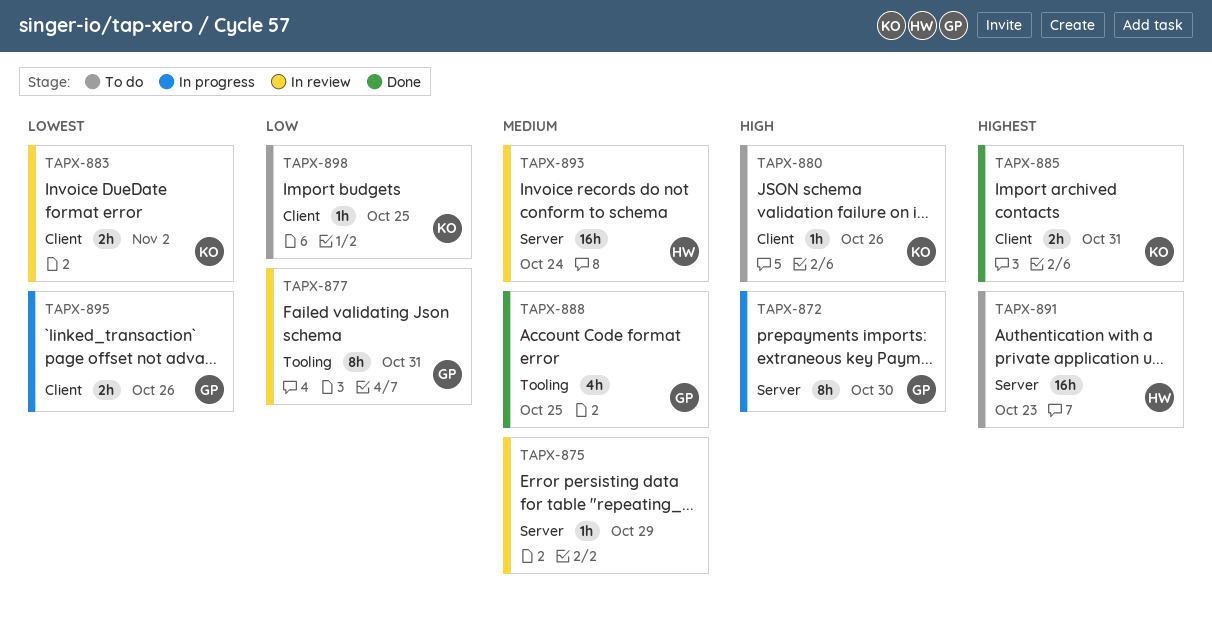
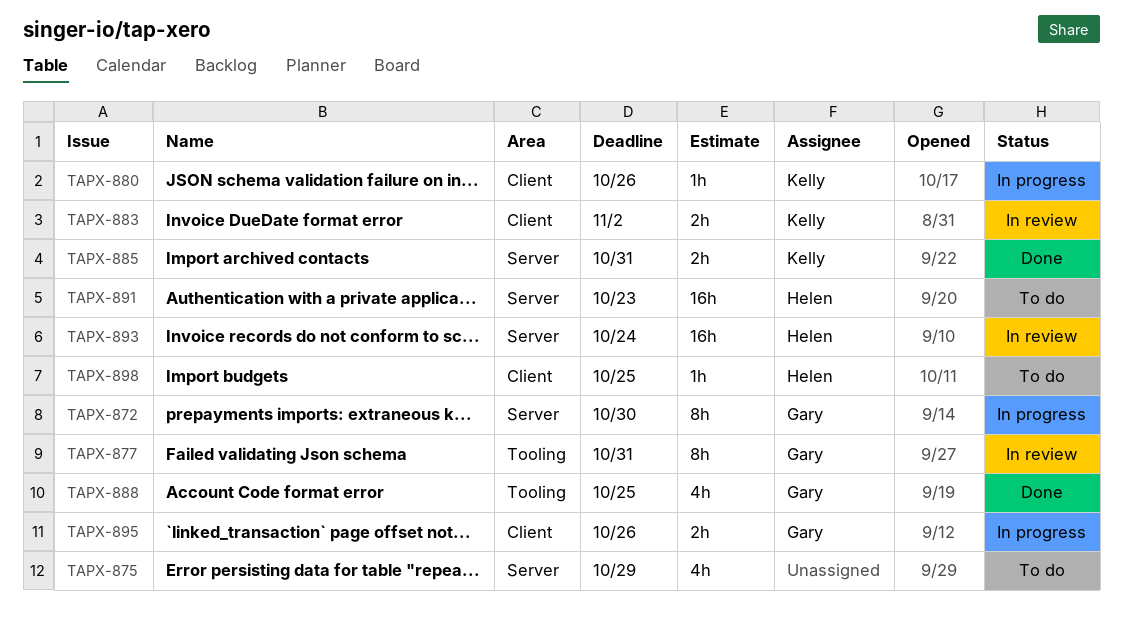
TAPX-875, status: In review -> To do
TAPX-875, estimate: 1h -> 4h
TAPX-880, status: To do -> In progress
TAPX-885, label: Client -> Server
TAPX-898, owner: Kelly -> Helen

